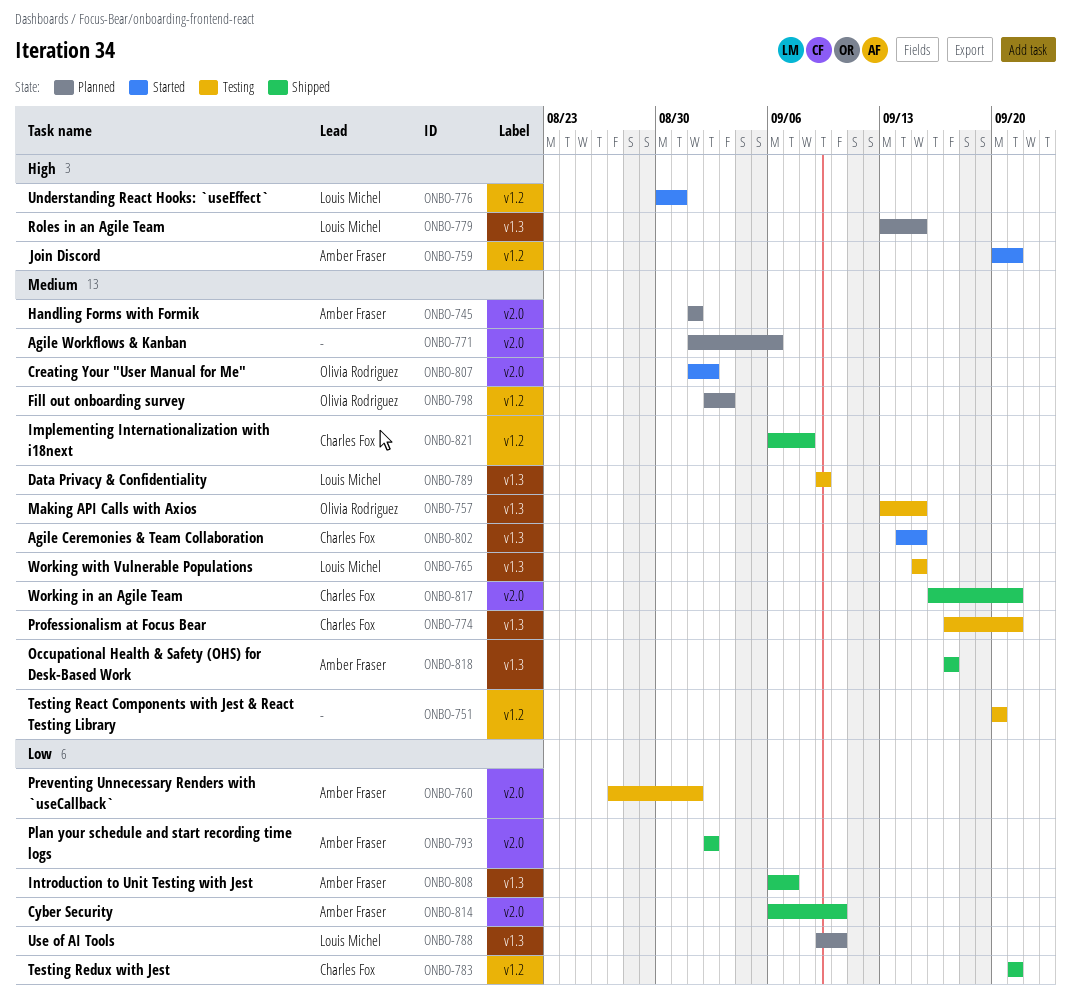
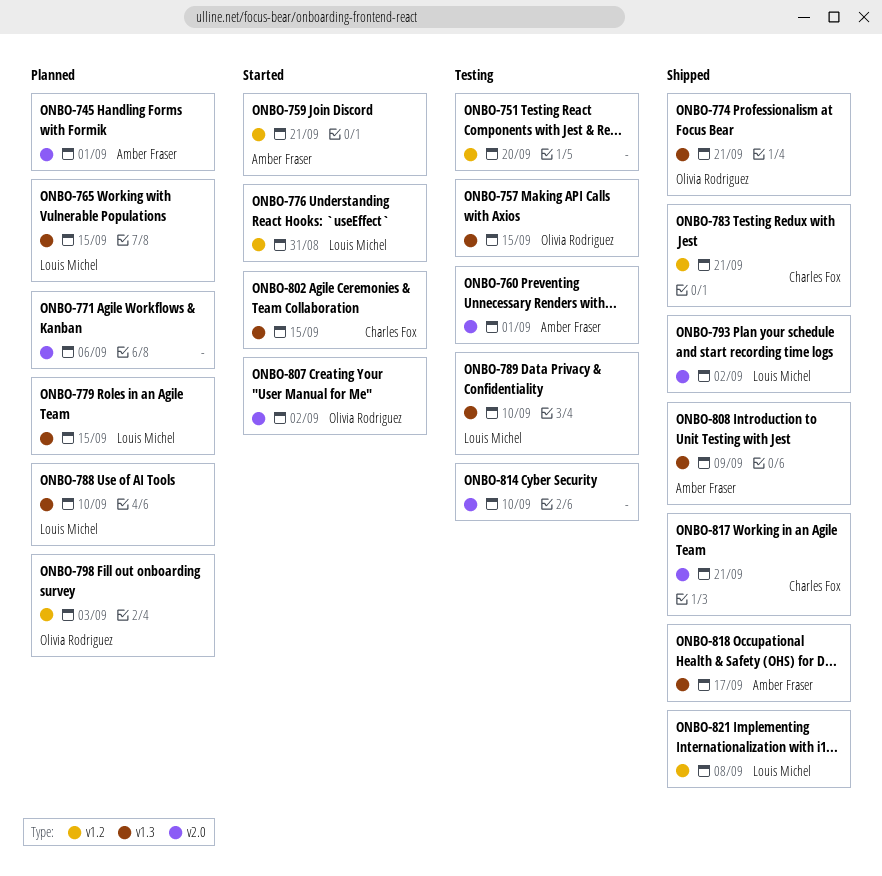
ONBO-765, status: Testing -> Planned
ONBO-774, status: Testing -> Shipped
ONBO-774, owner: Charles Fox -> Olivia Rodriguez
ONBO-789, due: Sep 9 -> Sep 10
ONBO-793, owner: Amber Fraser -> Louis Michel
ONBO-808, due: Sep 7 -> Sep 9
ONBO-814, status: Shipped -> Testing
ONBO-814, owner: Amber Fraser -> none
ONBO-821, owner: Charles Fox -> Louis Michel

